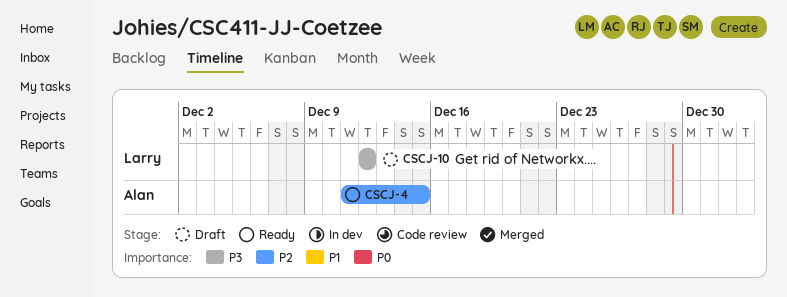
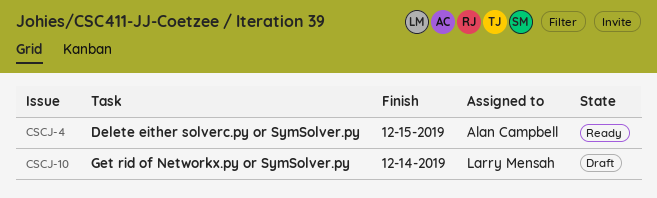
CSCJ-10, due: Dec 12 -> Dec 14

